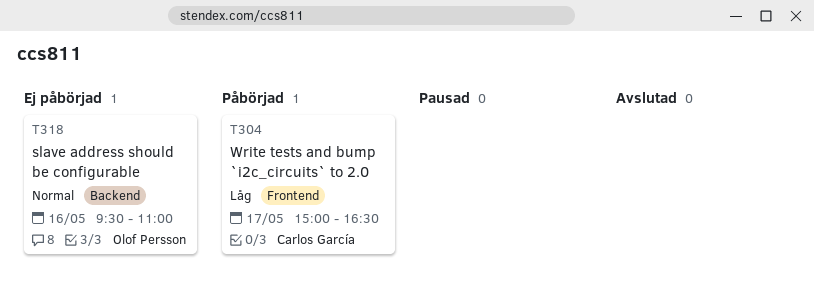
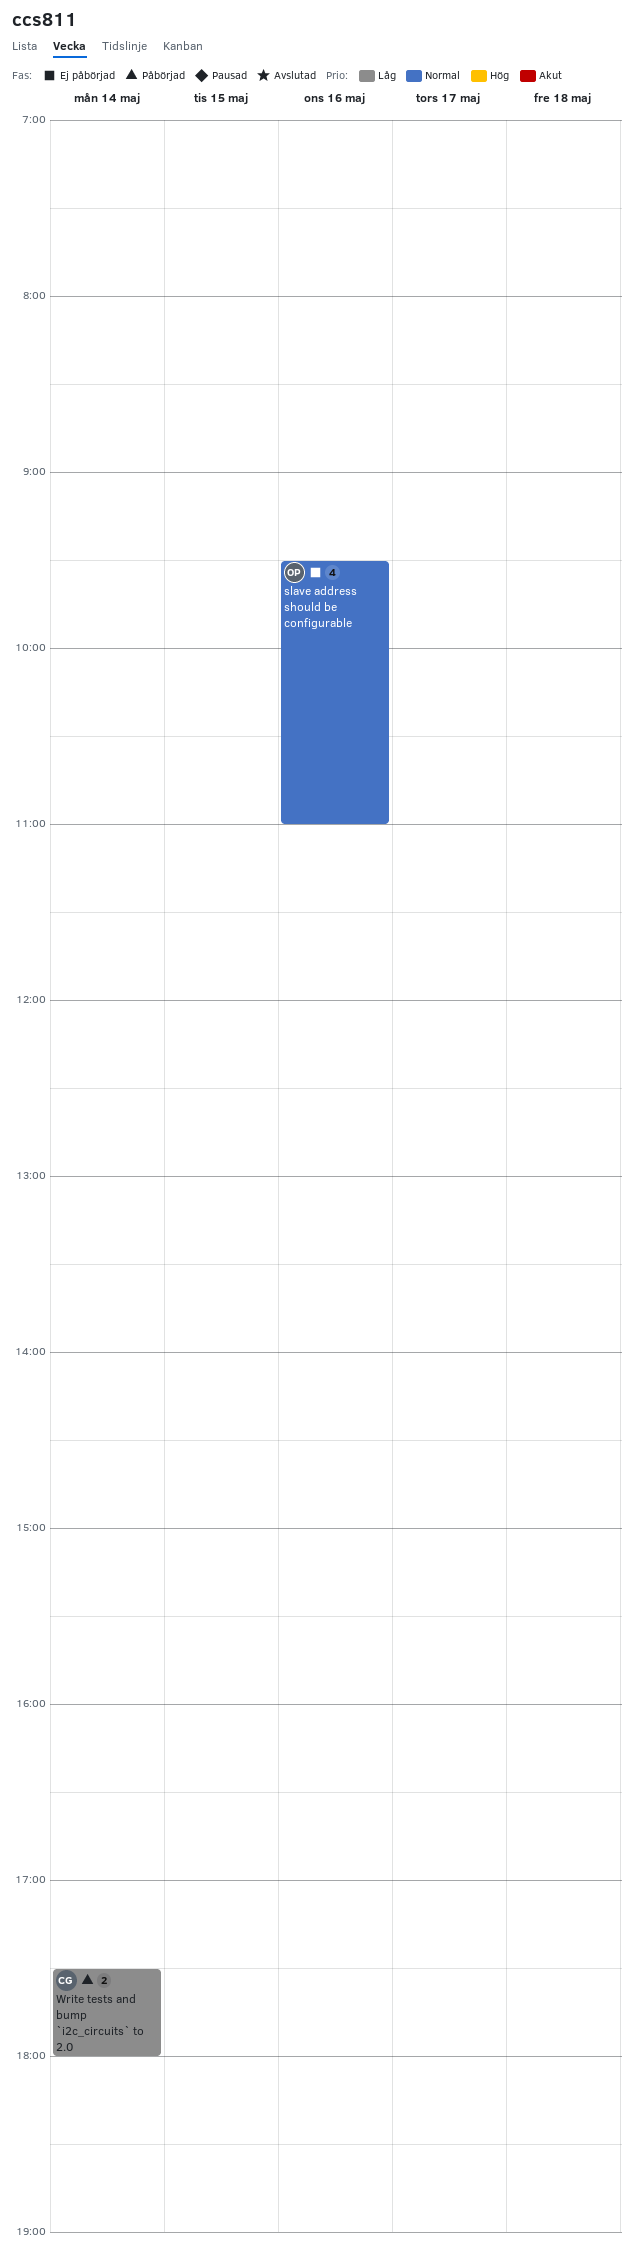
Write tests and bump `i2c_circuits` to 2.0, day: May 17 -> May 14
Write tests and bump `i2c_circuits` to 2.0, begins: 15:00 -> 17:30
Write tests and bump `i2c_circuits` to 2.0, ends: 16:30 -> 18:00

